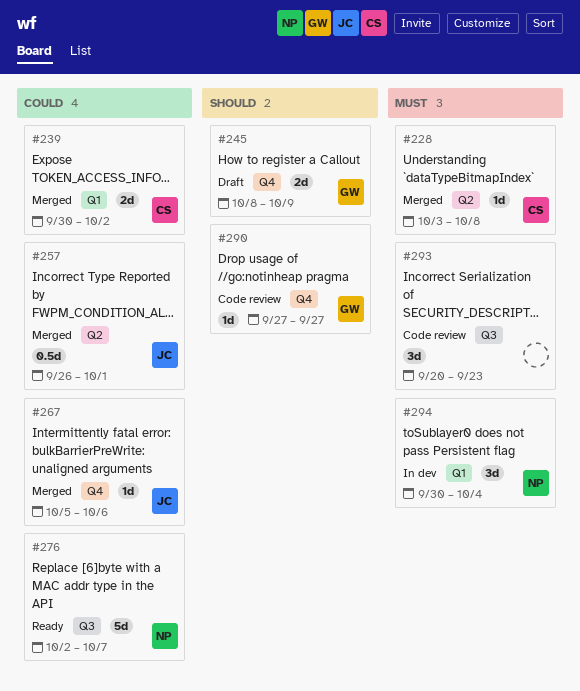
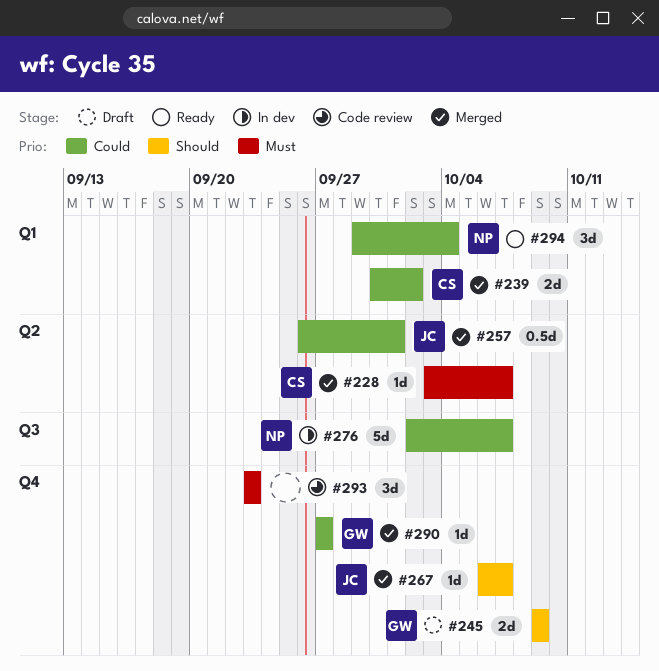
#228, due: Oct 8 -> Oct 7
#245, start: Oct 8 -> Oct 9
#267, priority: Could -> Should
#267, start: Oct 5 -> Oct 6
#267, due: Oct 6 -> Oct 7
#276, status: Ready -> In dev
#290, status: Code review -> Merged
#290, priority: Should -> Could
#293, label: Q3 -> Q4
#293, start: Sep 20 -> Sep 23
#294, status: In dev -> Ready
#294, priority: Must -> Could
#294, start: Sep 30 -> Sep 29

